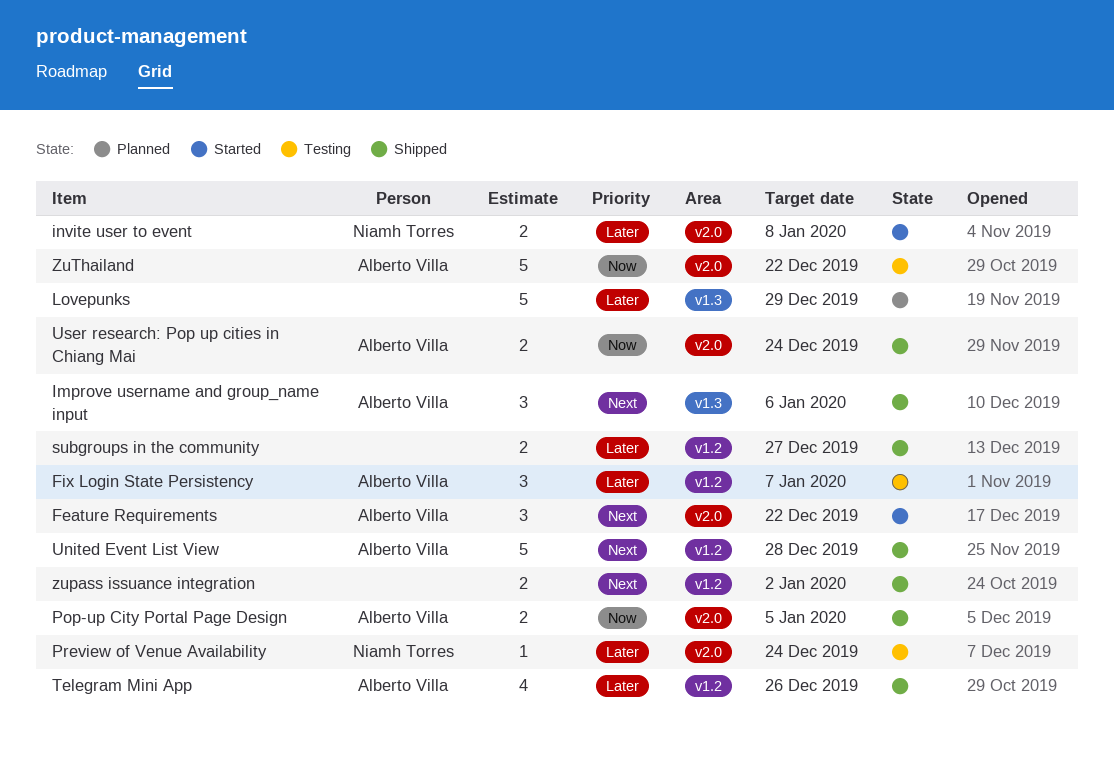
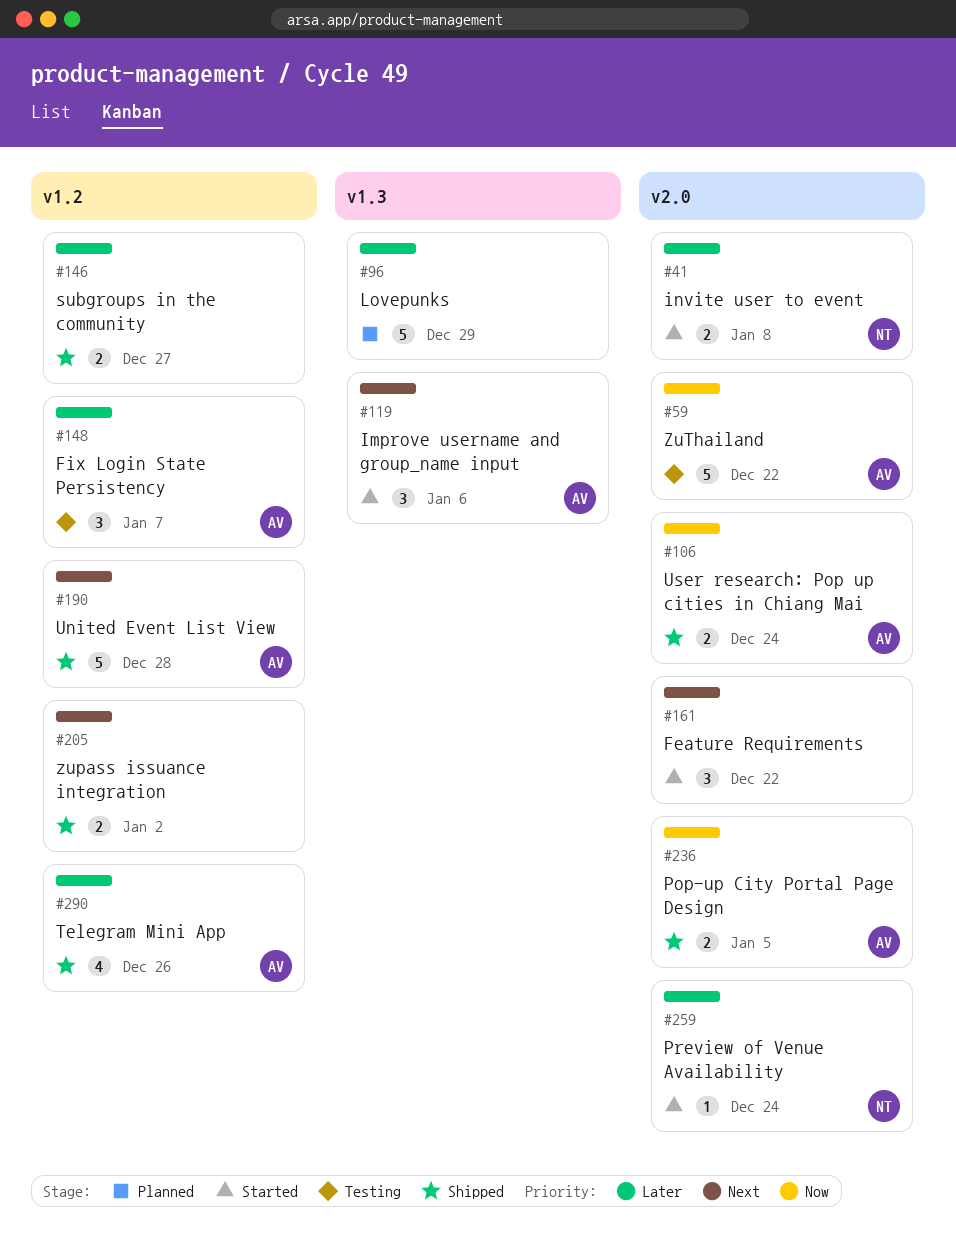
Feature Requirements, owner: Alberto Villa -> none
Improve username and group_name input, status: Shipped -> Started
Preview of Venue Availability, status: Testing -> Started

